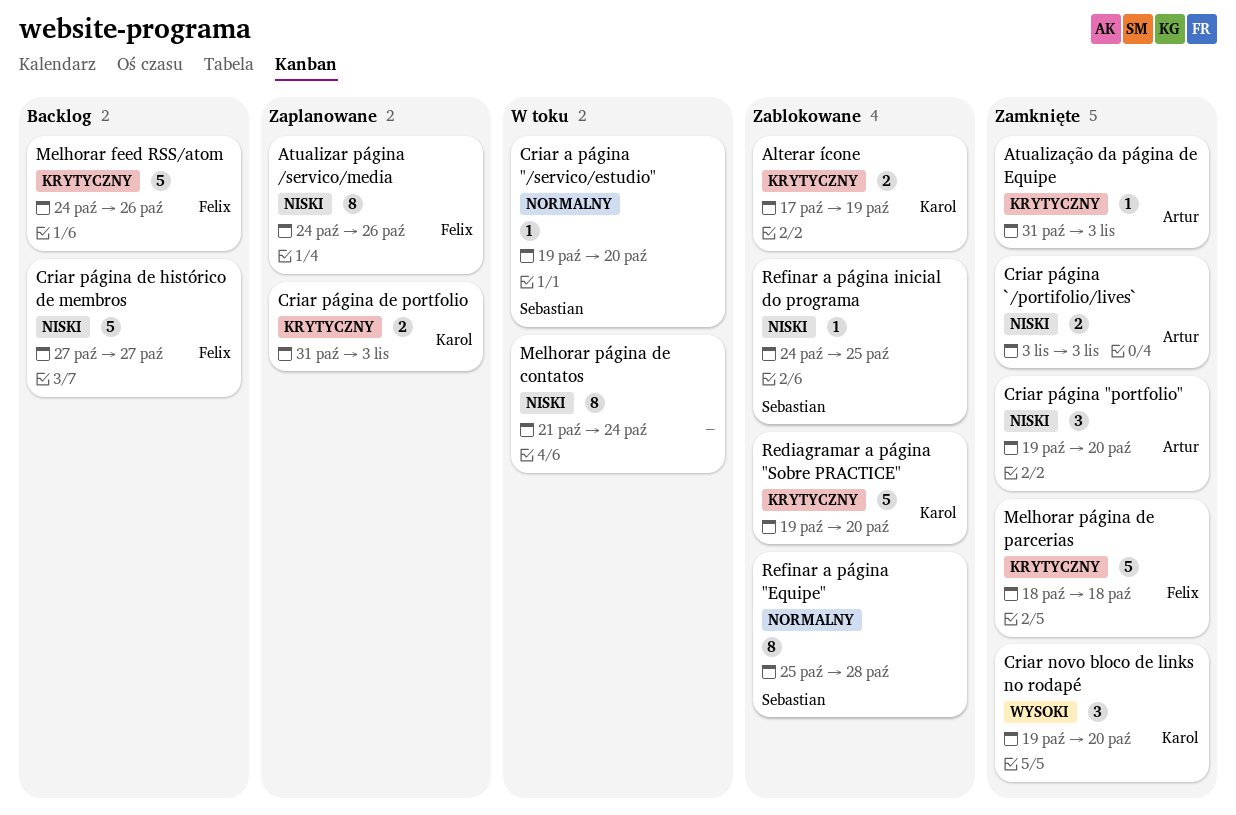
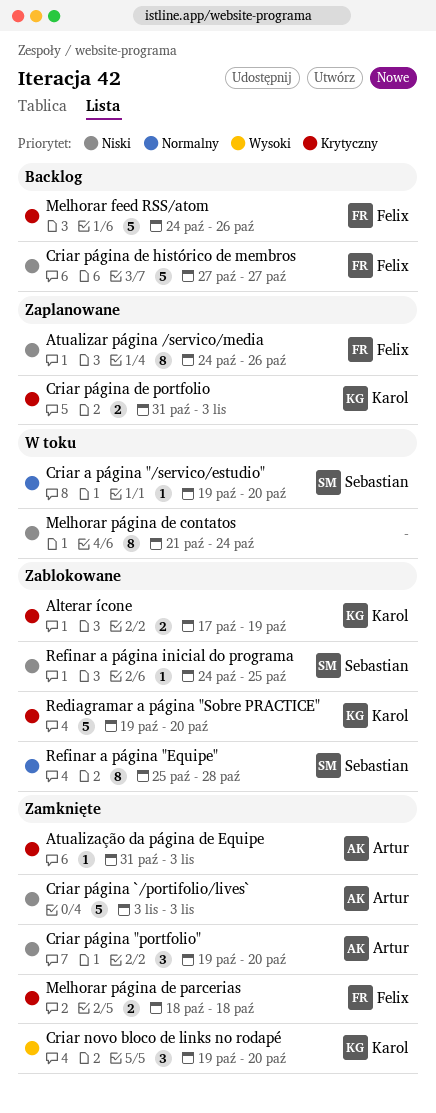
Criar página `/portifolio/lives`, estimate: 2 -> 5
Melhorar página de parcerias, estimate: 5 -> 2

